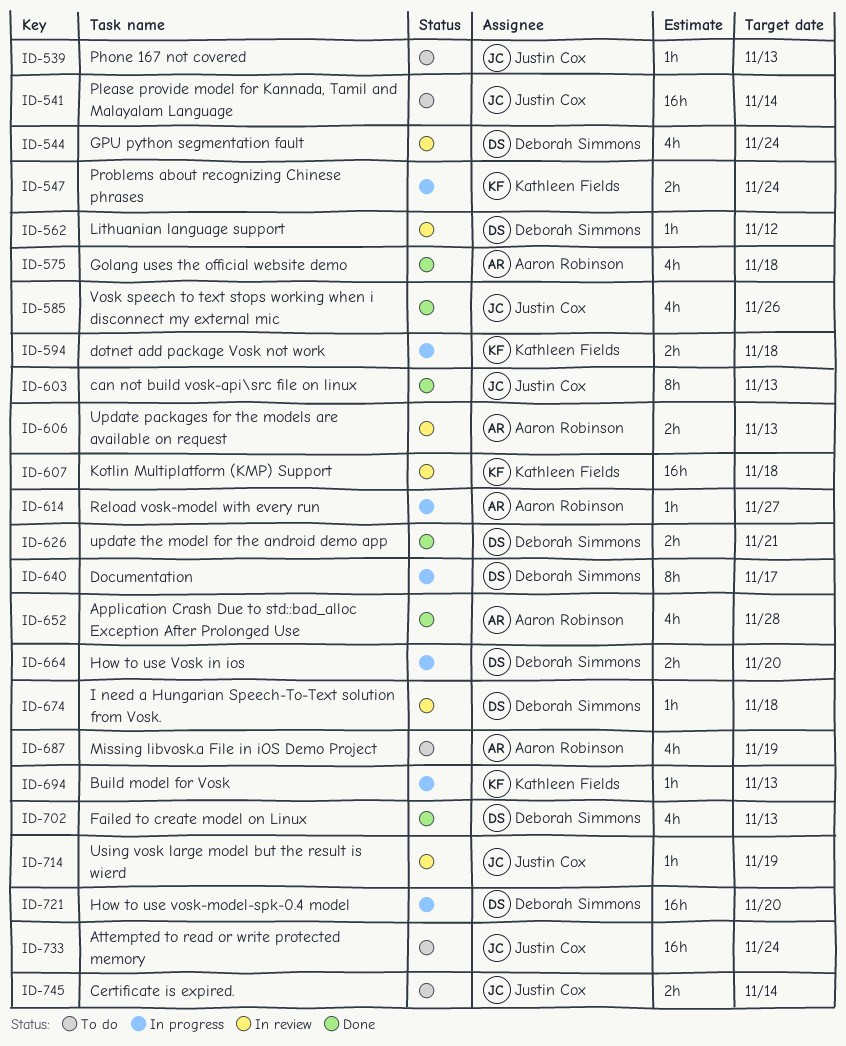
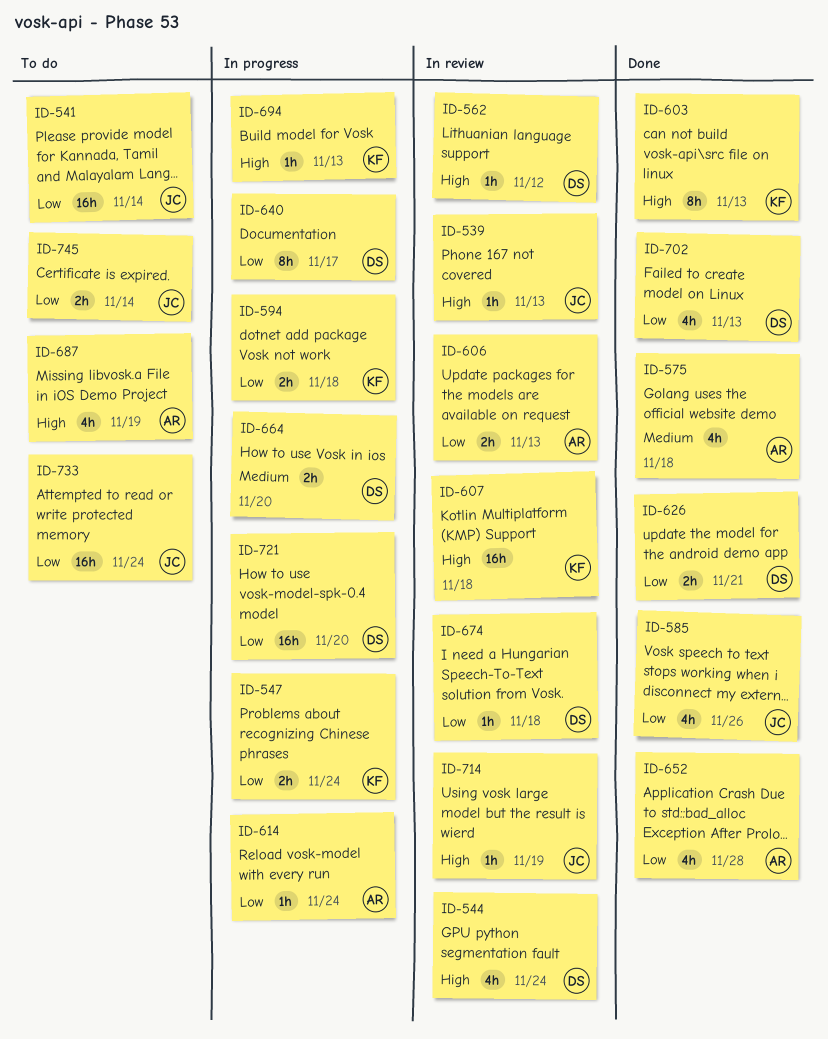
ID-539, status: To do -> In review
ID-603, owner: Justin Cox -> Kathleen Fields
ID-614, due: Nov 27 -> Nov 24

